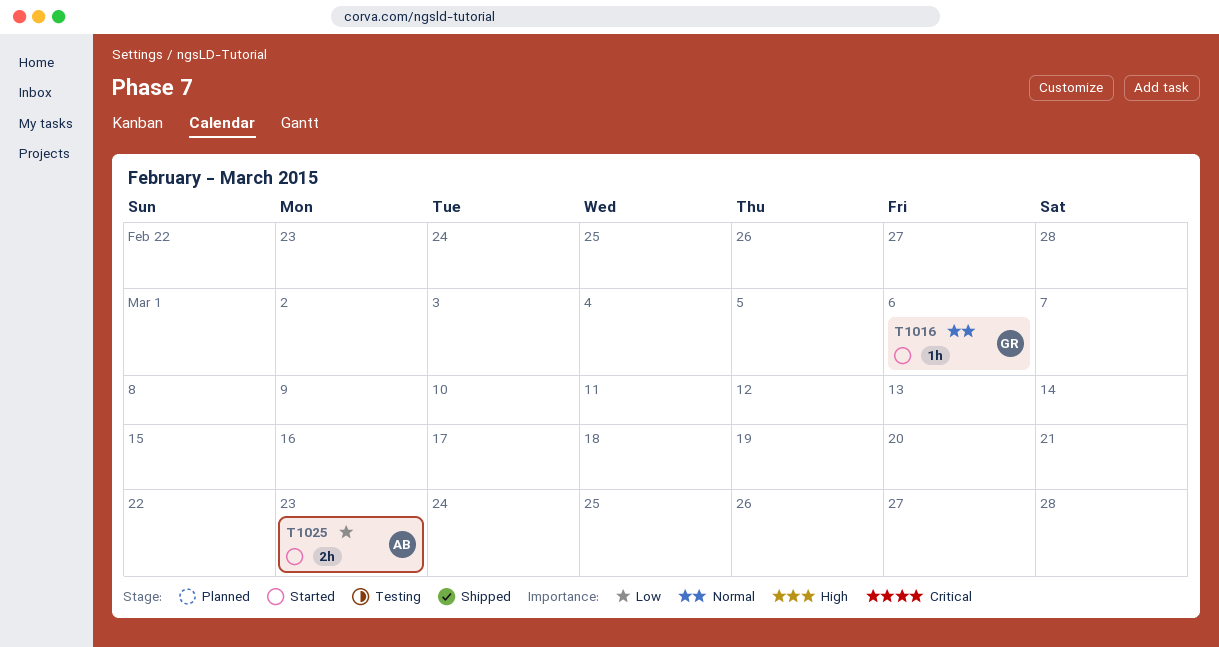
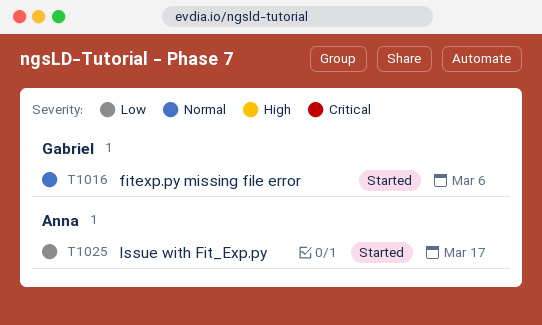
T1025, due: Mar 23 -> Mar 17

